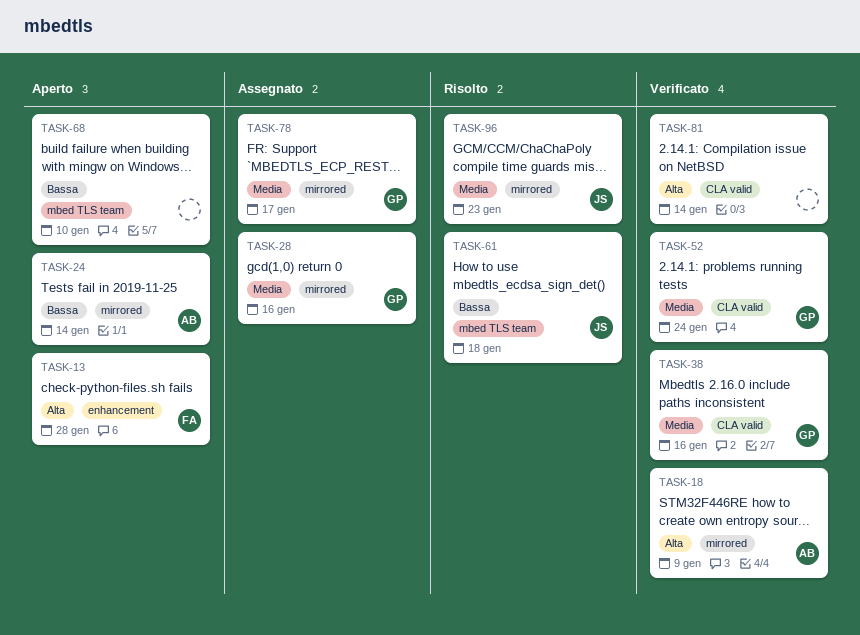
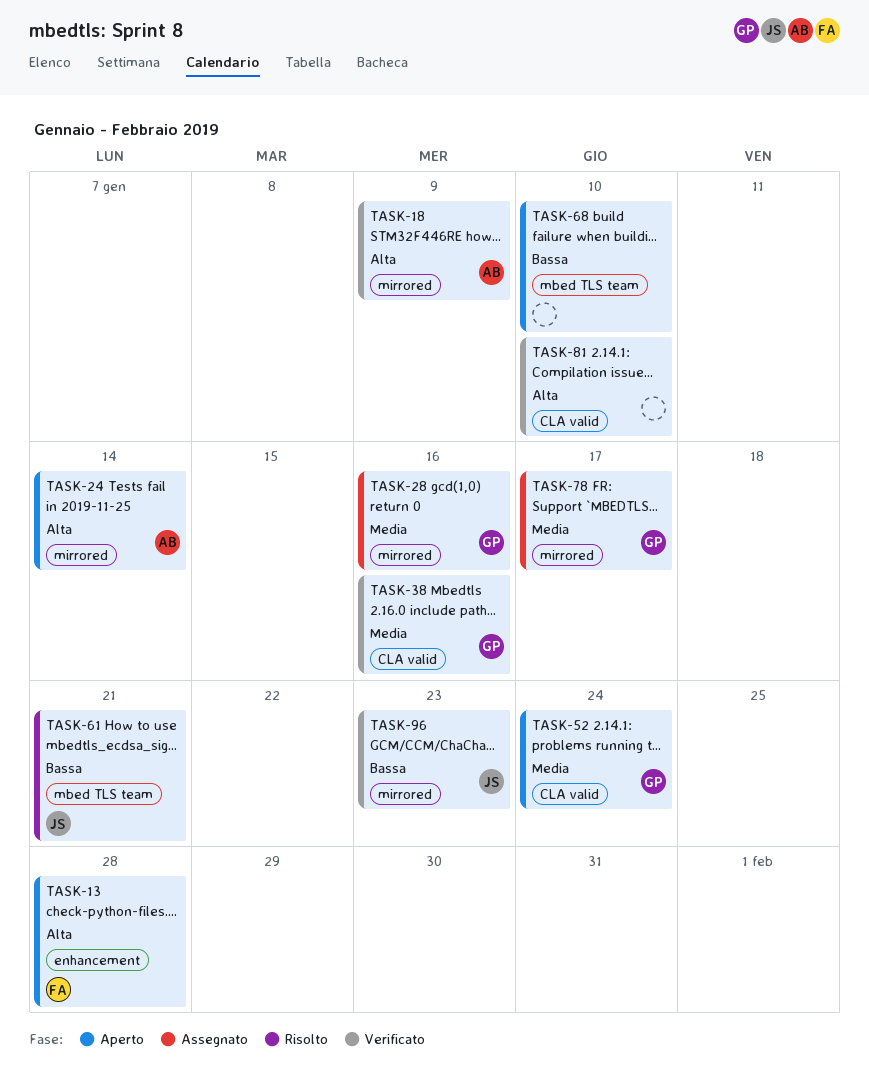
TASK-24, priority: Bassa -> Alta
TASK-52, status: Verificato -> Aperto
TASK-61, due: Jan 18 -> Jan 21
TASK-81, due: Jan 14 -> Jan 10
TASK-96, status: Risolto -> Verificato
TASK-96, priority: Media -> Bassa

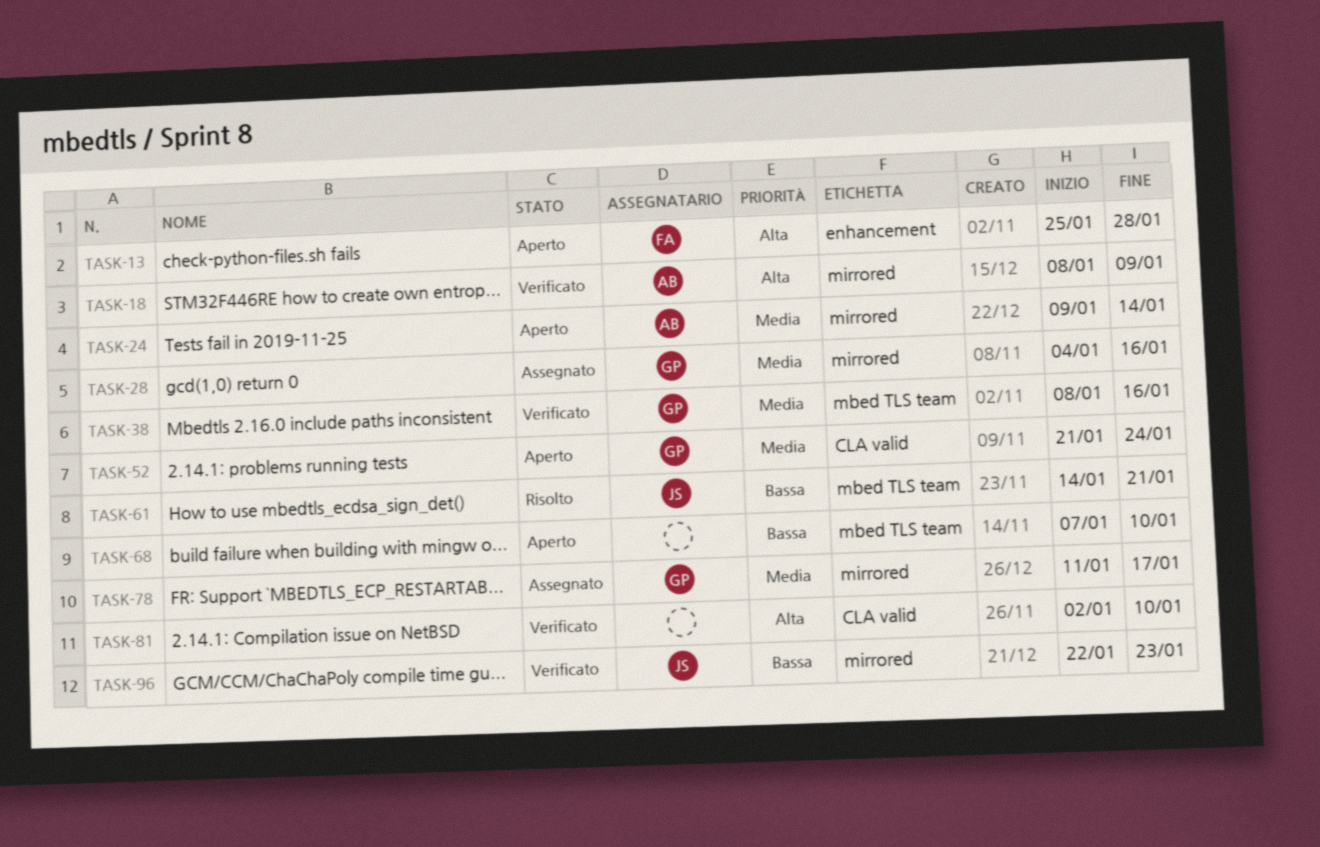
TASK-24, priority: Alta -> Media
TASK-38, label: CLA valid -> mbed TLS team

